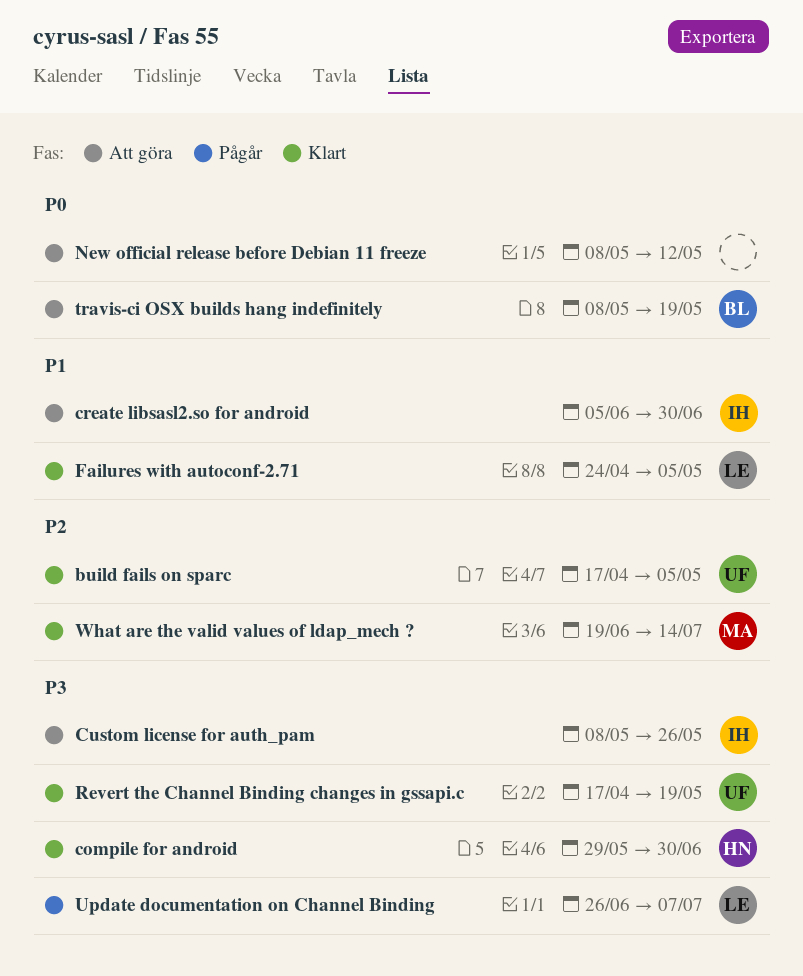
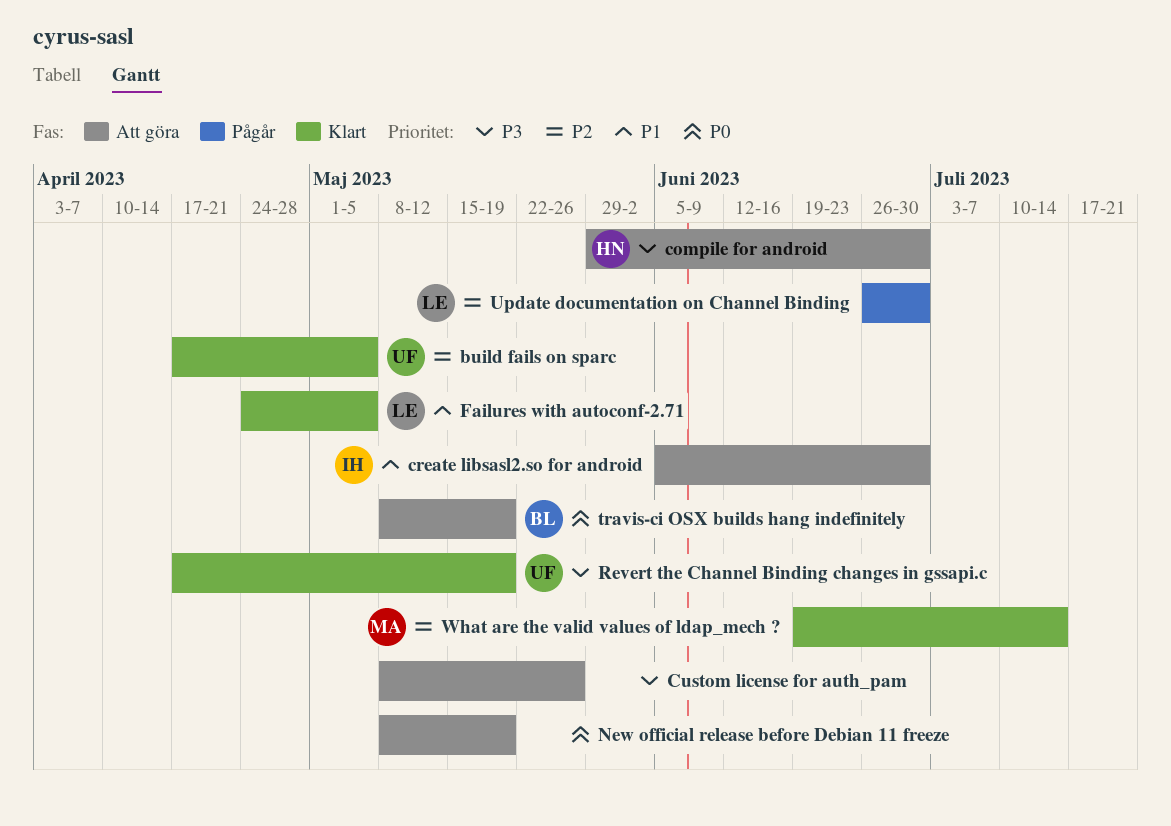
compile for android, status: Klart -> Att göra
Custom license for auth_pam, owner: IH -> none
New official release before Debian 11 freeze, due: May 12 -> May 19
Update documentation on Channel Binding, priority: P3 -> P2
Update documentation on Channel Binding, due: Jul 7 -> Jun 30

